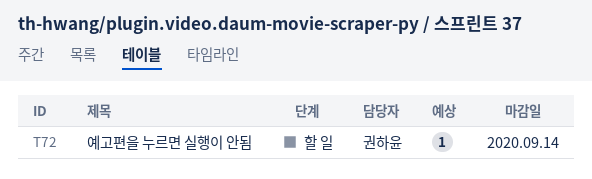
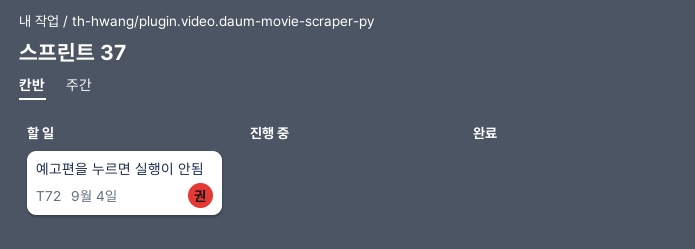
T72, due: Sep 14 -> Sep 4

